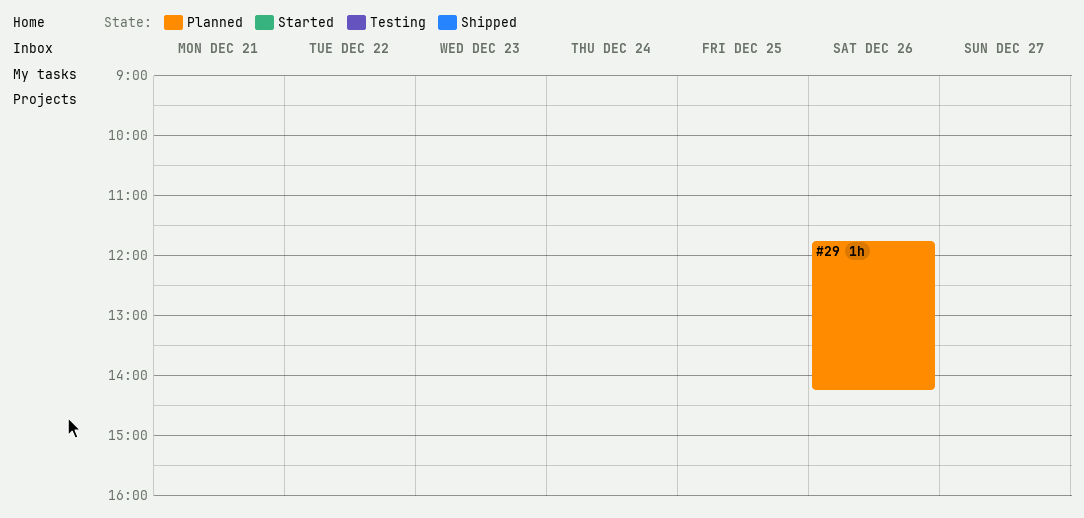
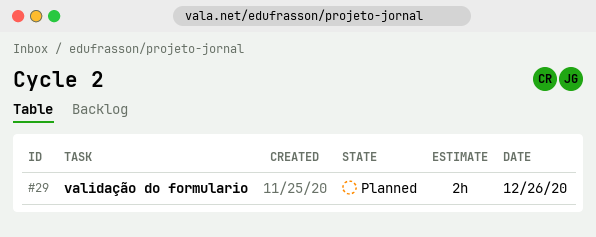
#29, estimate: 1h -> 2h

